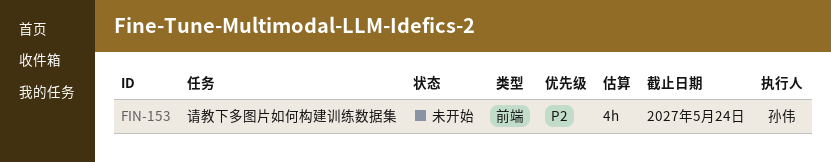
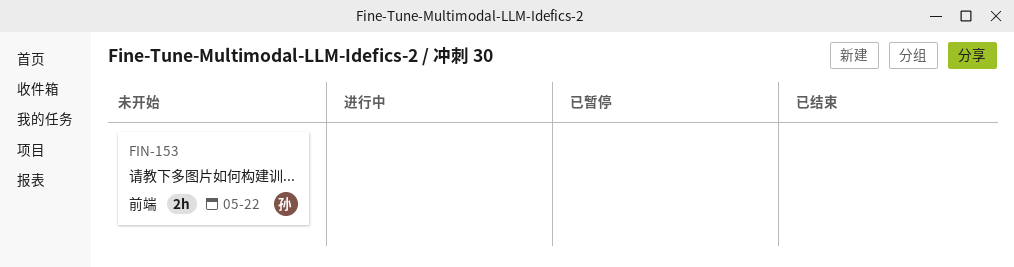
FIN-153, estimate: 4h -> 2h
FIN-153, due: May 24 -> May 22

